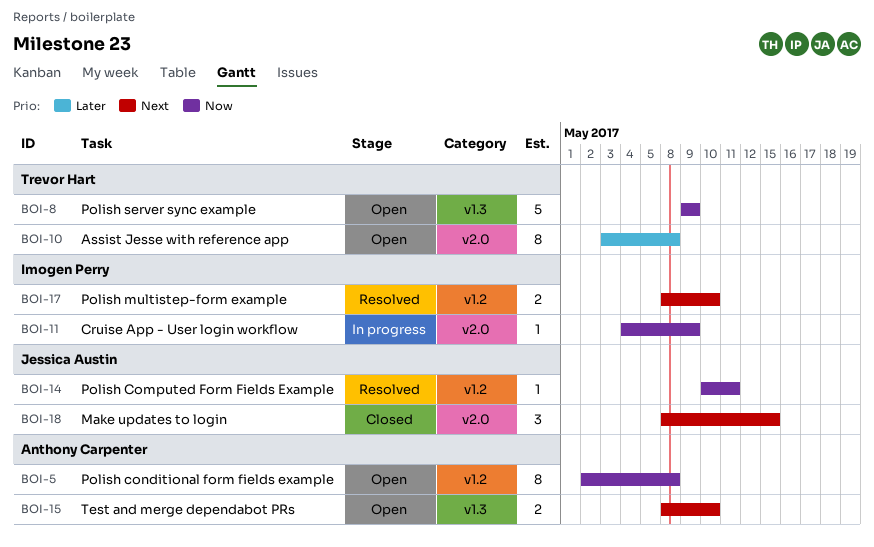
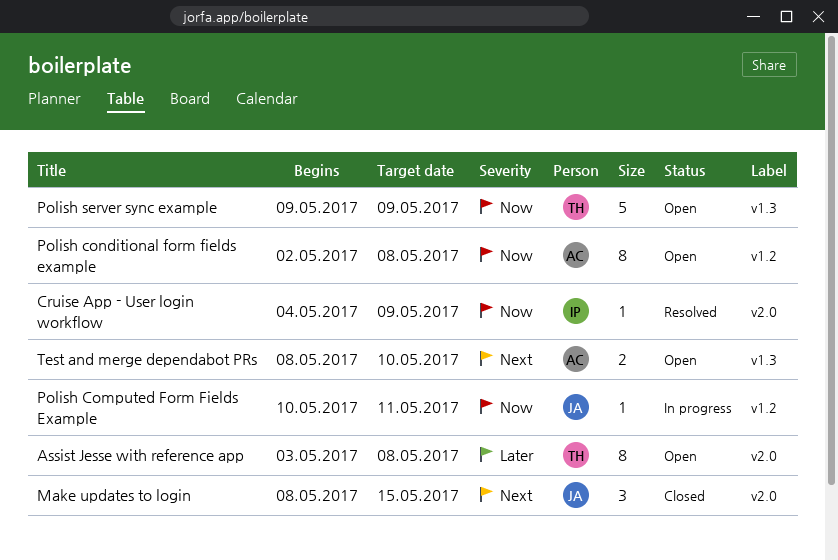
Cruise App - User login workflow, status: In progress -> Resolved
Polish Computed Form Fields Example, status: Resolved -> In progress
Polish multistep-form example: present -> none

